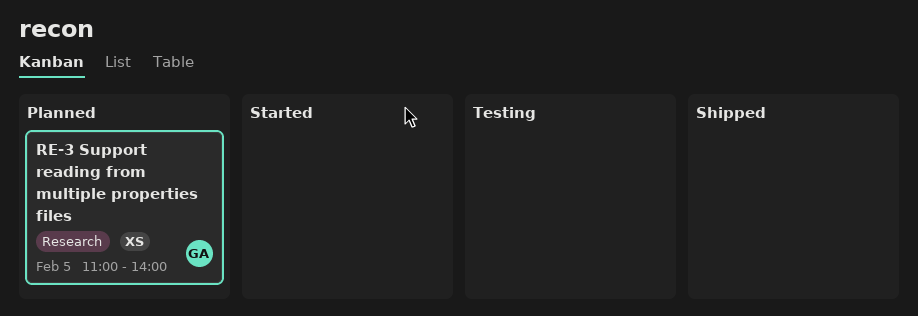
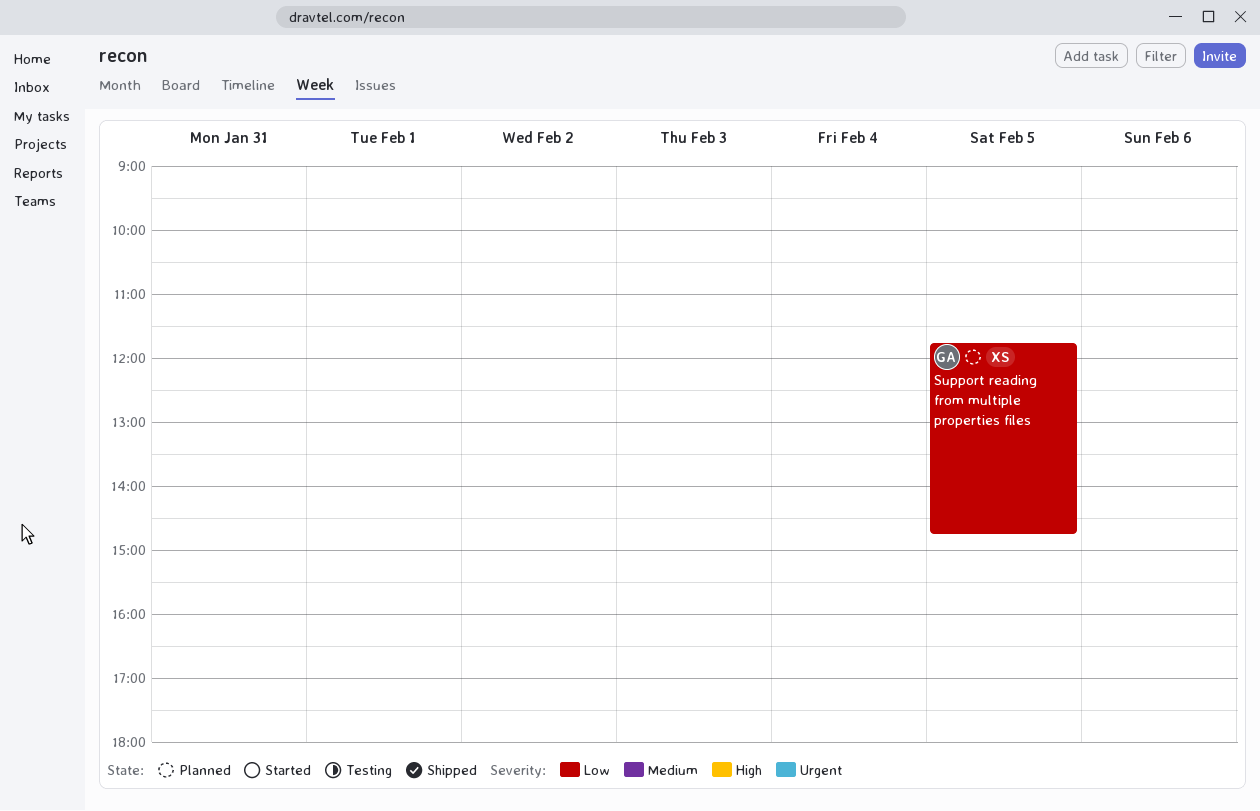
Support reading from multiple properties files, begins: 11:00 -> 11:45
Support reading from multiple properties files, ends: 14:00 -> 14:45

